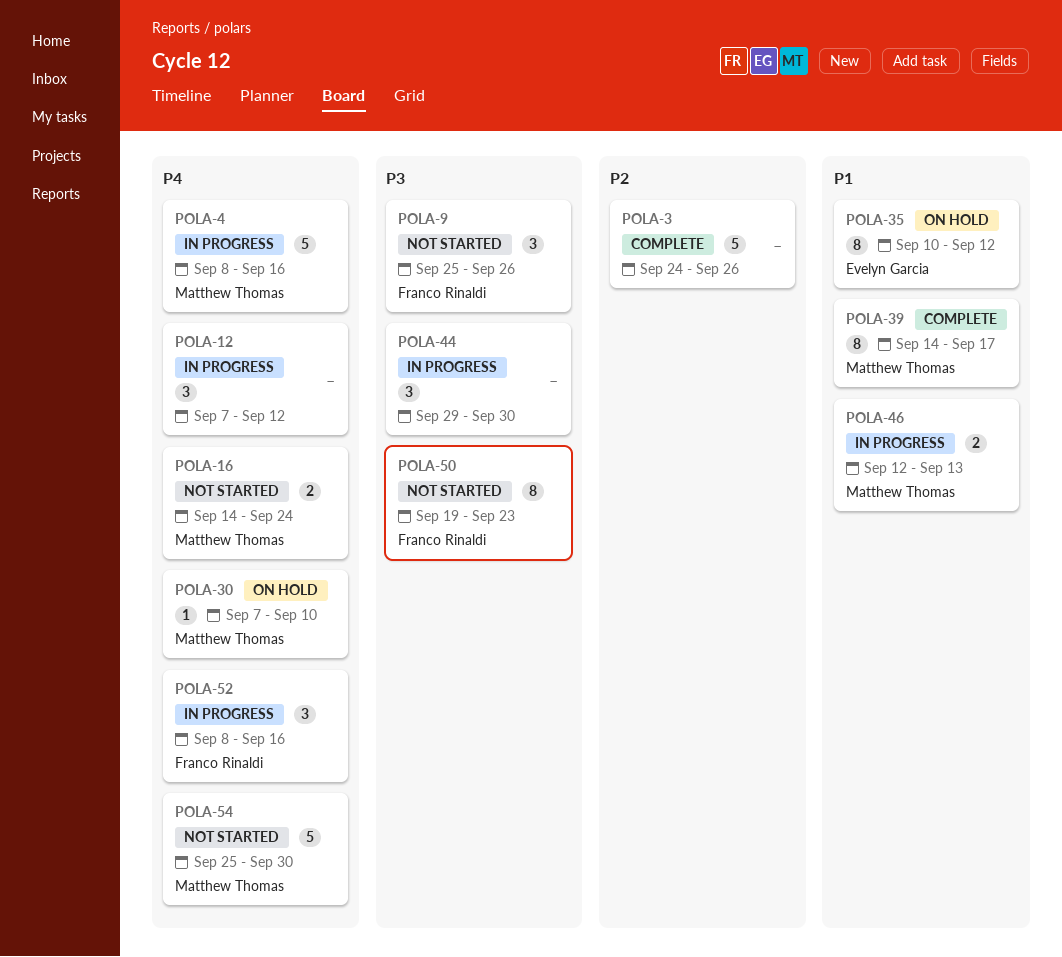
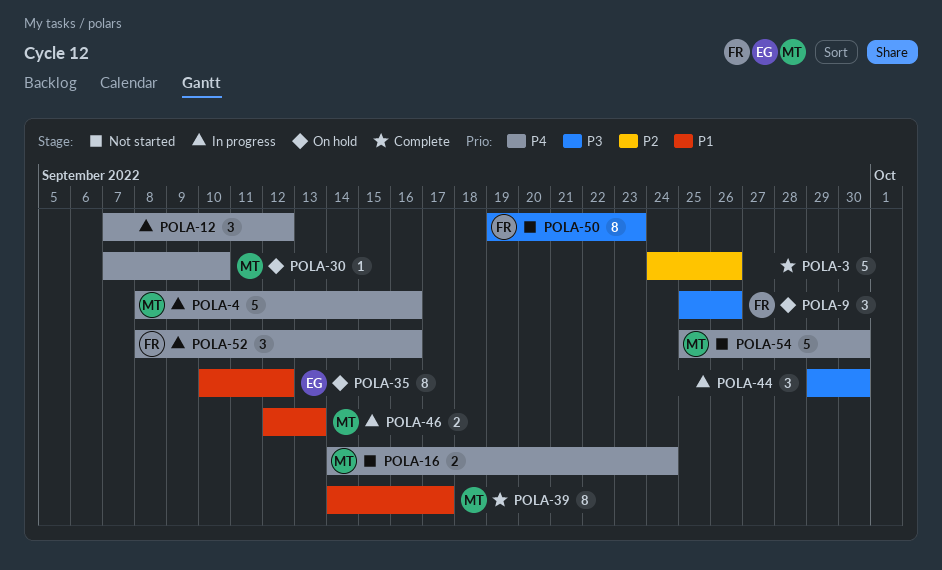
POLA-9, status: Not started -> On hold

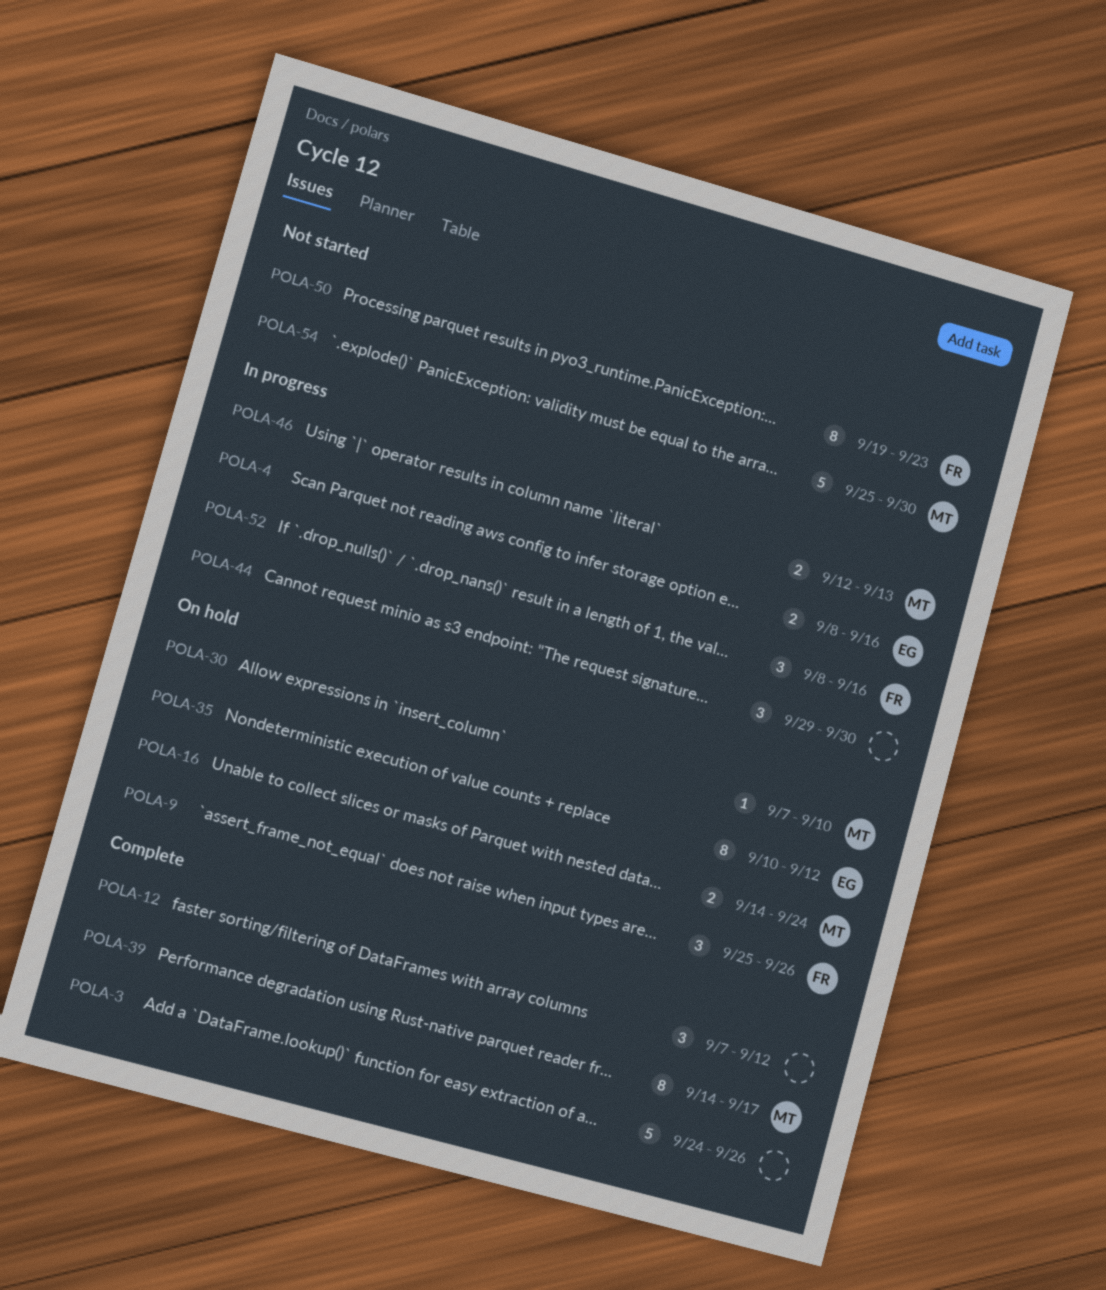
POLA-4, owner: MT -> EG
POLA-4, estimate: 5 -> 2
POLA-12, status: In progress -> Complete
POLA-16, status: Not started -> On hold

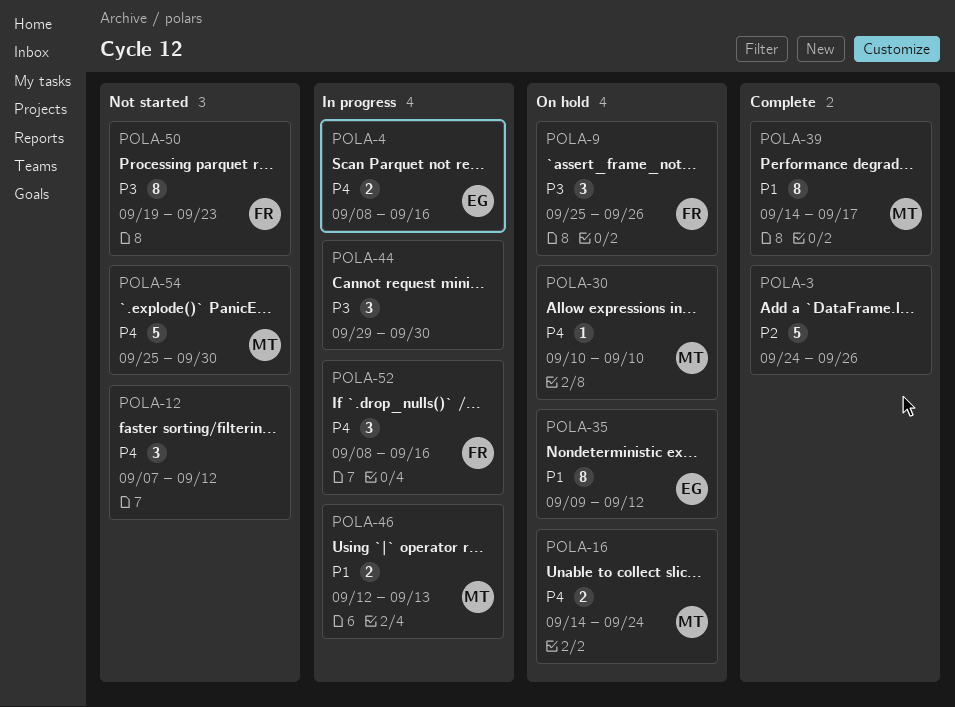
POLA-12, status: Complete -> Not started
POLA-30, start: Sep 7 -> Sep 10
POLA-35, start: Sep 10 -> Sep 9

